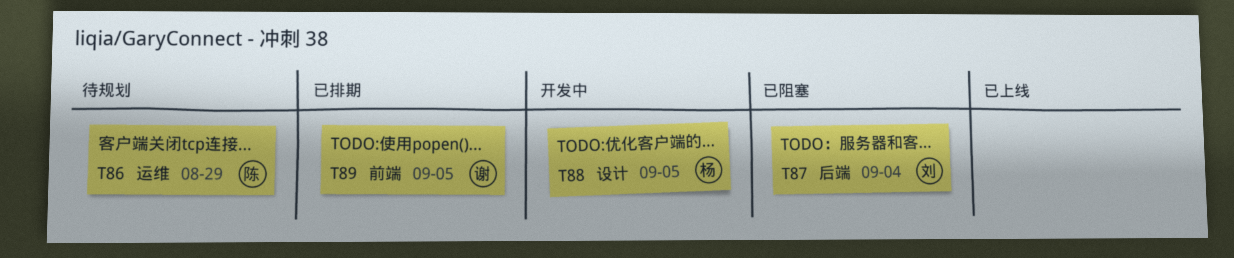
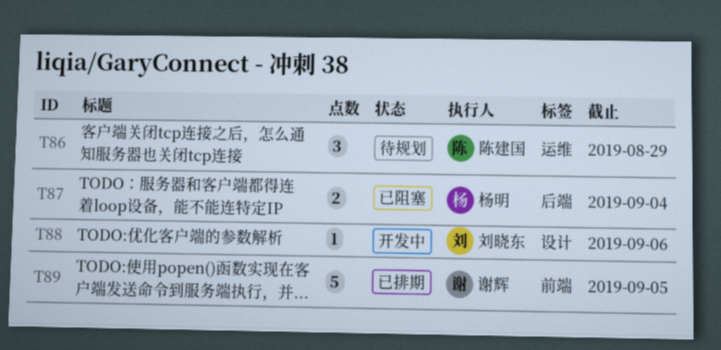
T87, owner: 刘晓东 -> 杨明
T88, owner: 杨明 -> 刘晓东
T88, due: Sep 5 -> Sep 6

